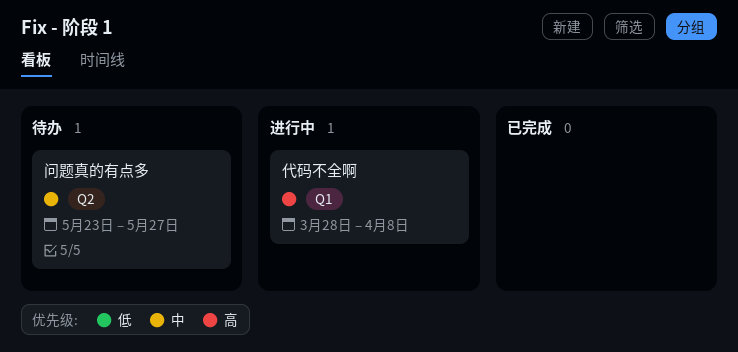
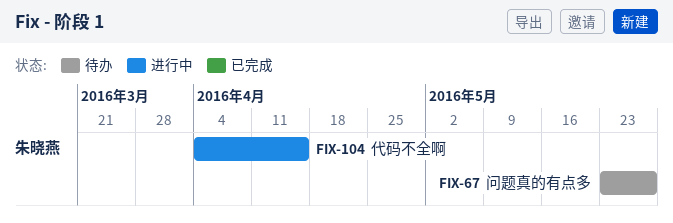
代码不全啊, start: Mar 28 -> Apr 4
代码不全啊, due: Apr 8 -> Apr 15

